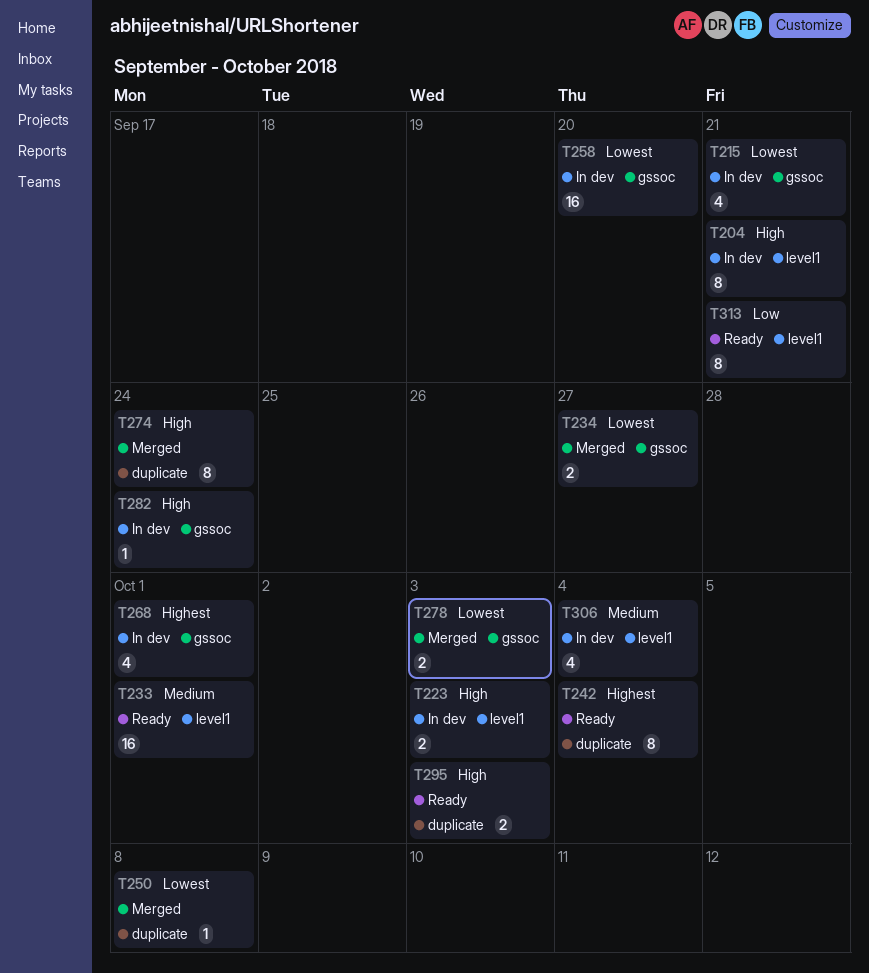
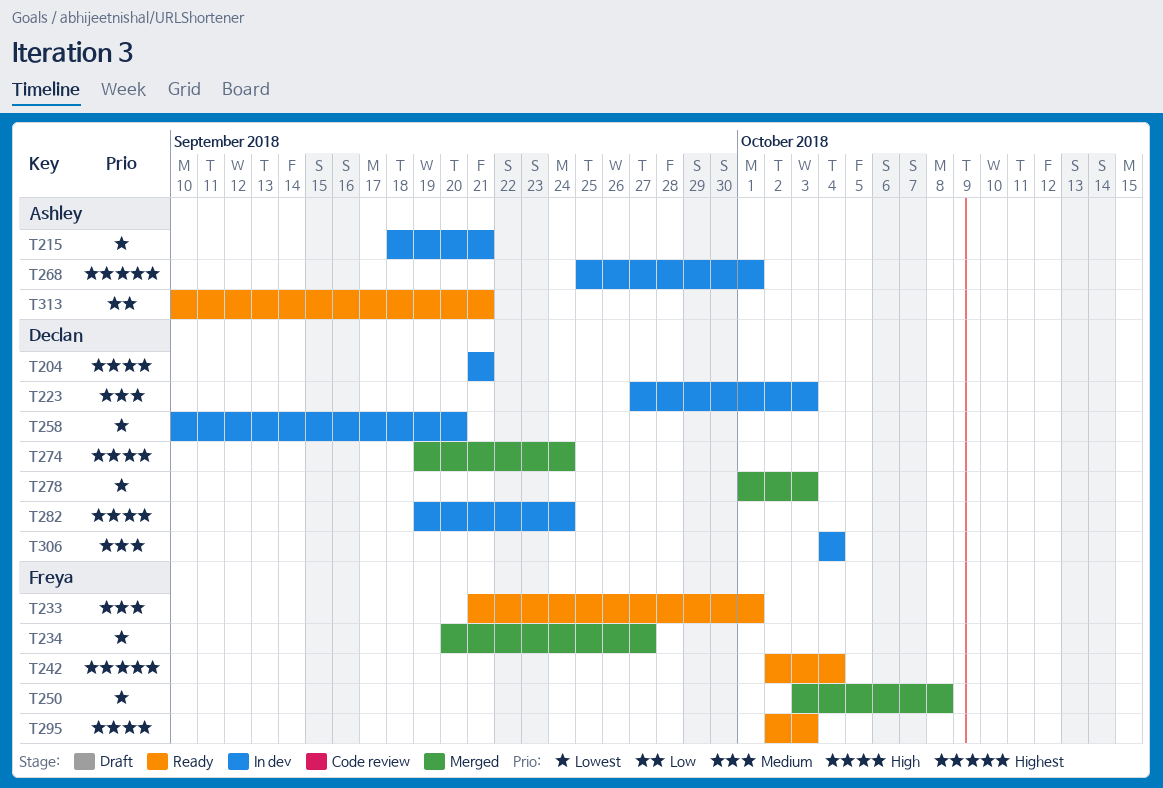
T223, priority: High -> Medium

